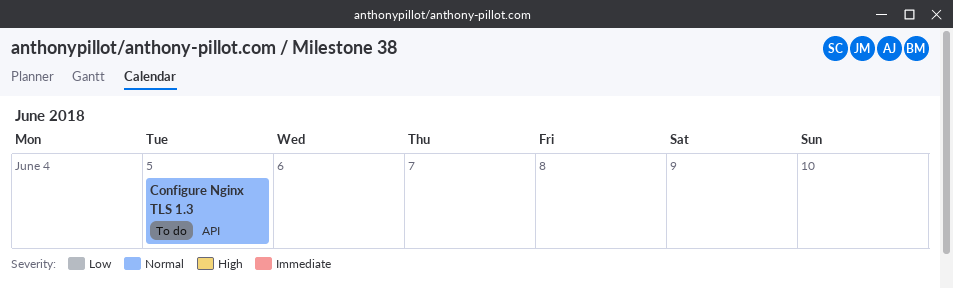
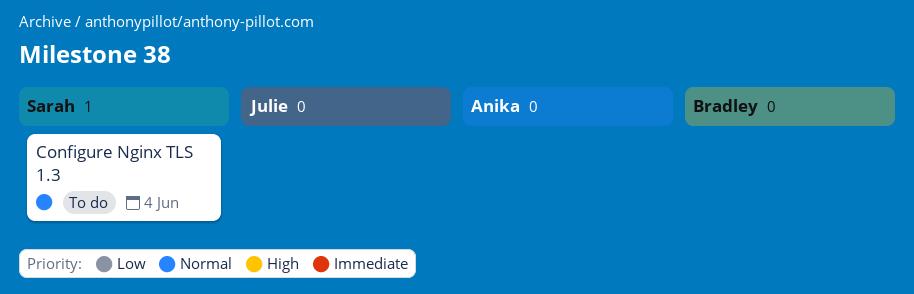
Configure Nginx TLS 1.3, due: Jun 5 -> Jun 4

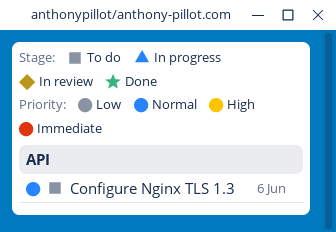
Configure Nginx TLS 1.3, due: Jun 4 -> Jun 6

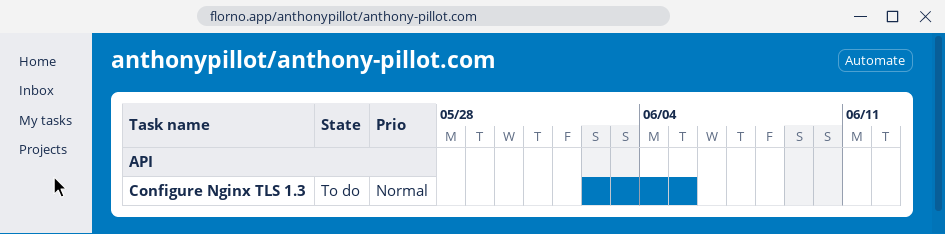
Configure Nginx TLS 1.3, due: Jun 6 -> Jun 5

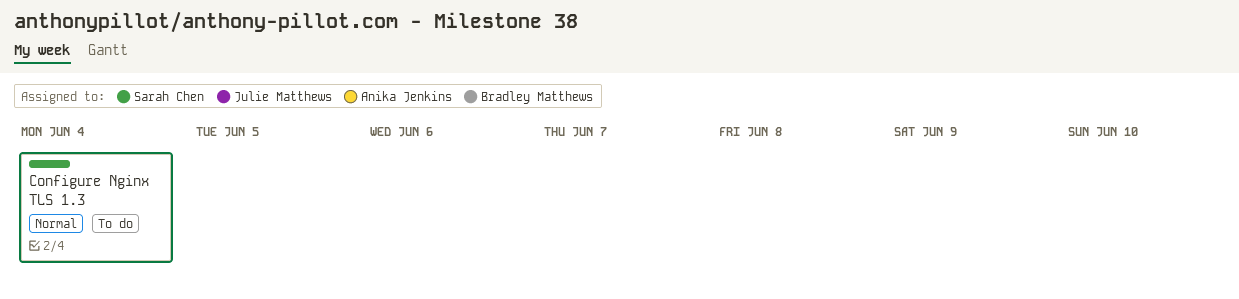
Configure Nginx TLS 1.3, due: Jun 5 -> Jun 4

